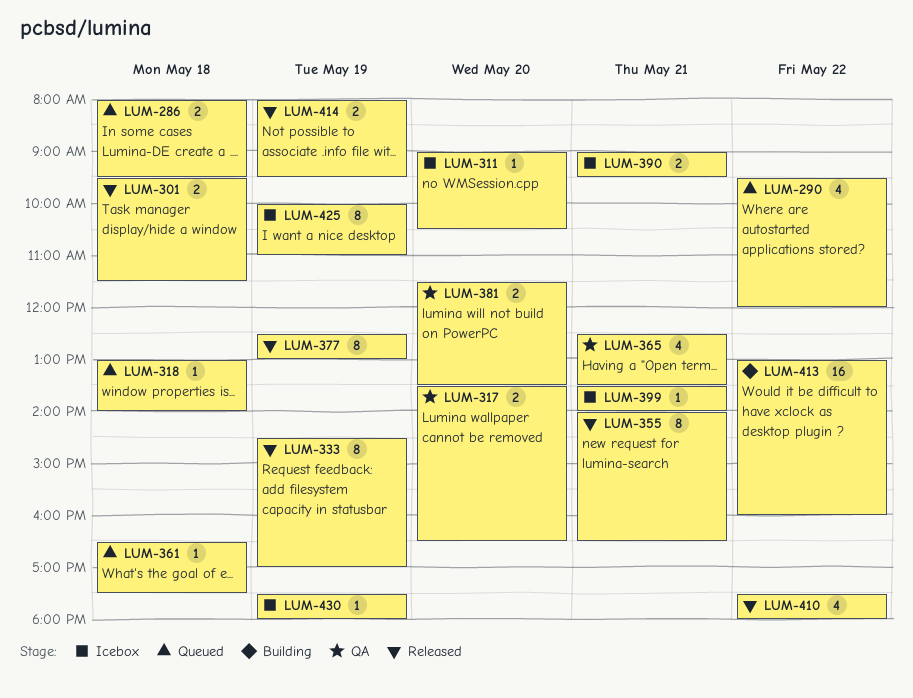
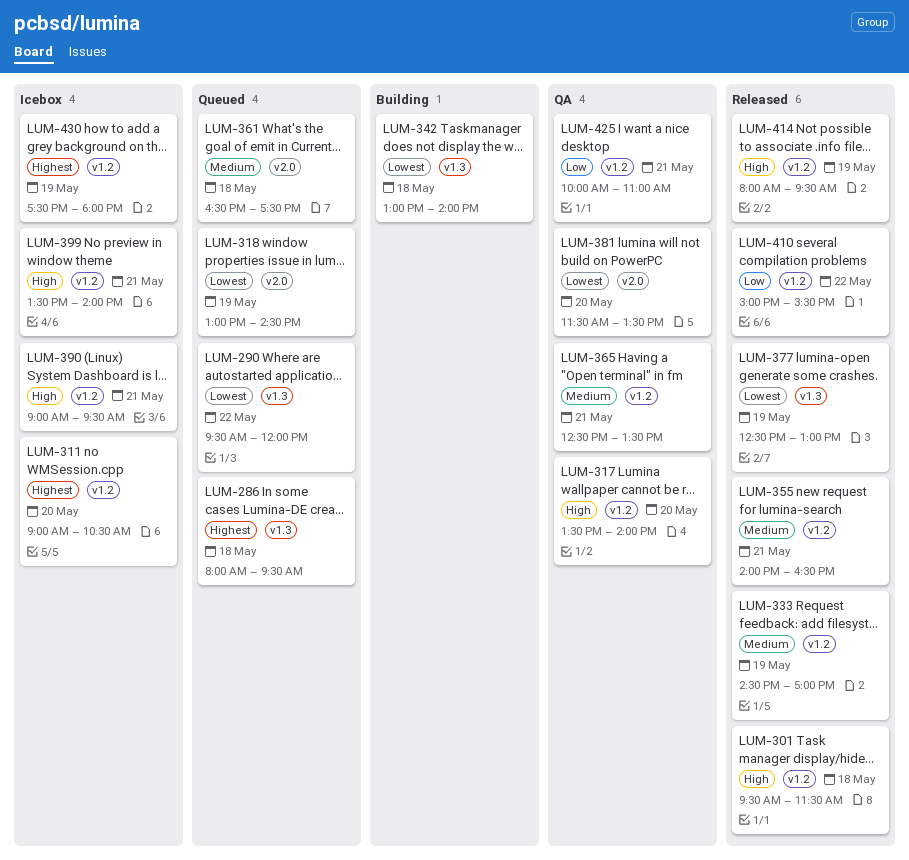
LUM-317, ends: 16:30 -> 14:00
LUM-318, day: May 18 -> May 19
LUM-318, ends: 14:00 -> 14:30
LUM-342: none -> present
LUM-410, begins: 17:30 -> 15:00
LUM-410, ends: 18:00 -> 15:30
LUM-413: present -> none
LUM-425, status: Icebox -> QA
LUM-425, day: May 19 -> May 21

